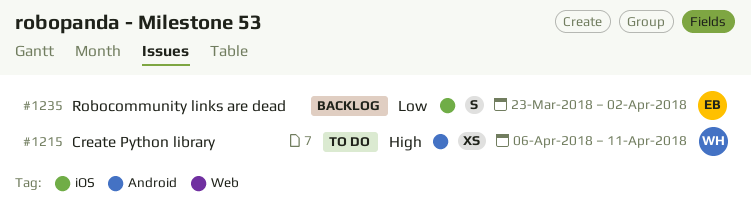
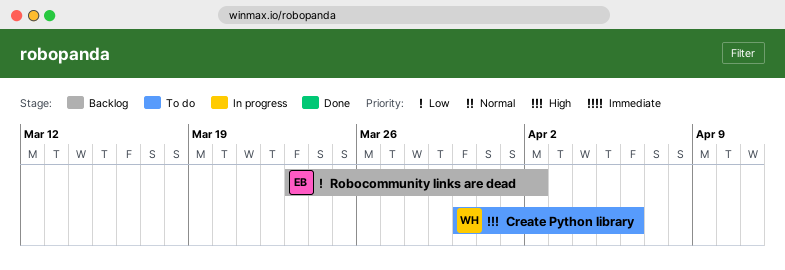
Create Python library, start: Apr 6 -> Mar 30
Create Python library, due: Apr 11 -> Apr 6

